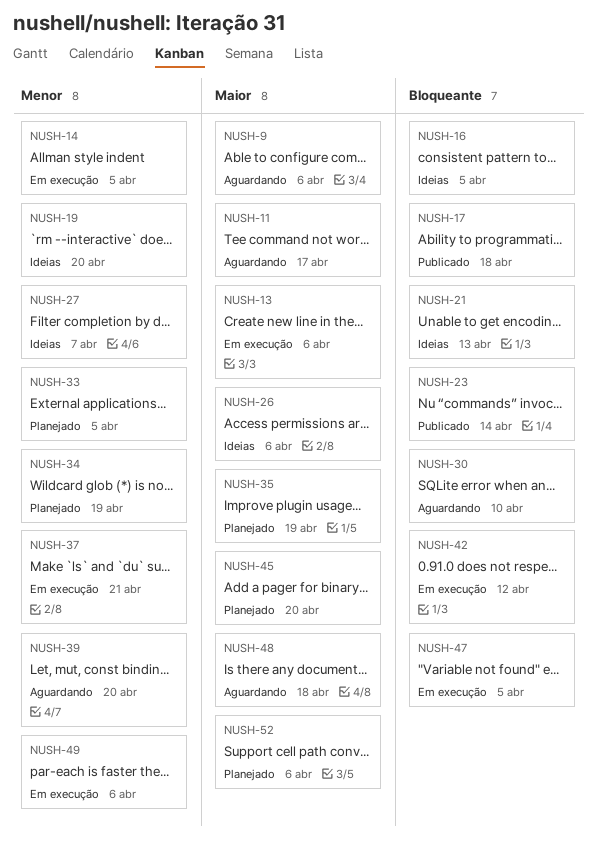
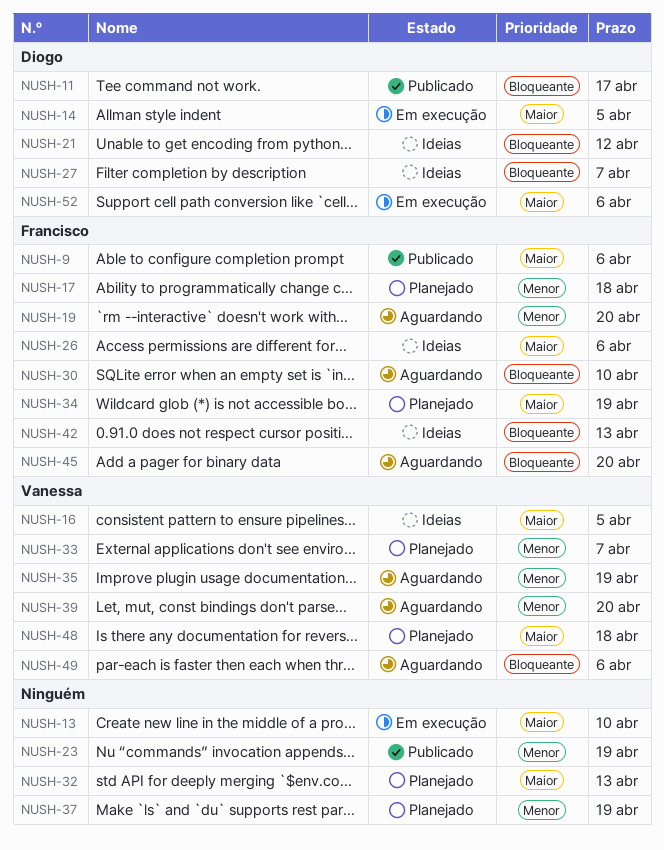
NUSH-9, status: Aguardando -> Publicado
NUSH-11, status: Aguardando -> Publicado
NUSH-11, priority: Maior -> Bloqueante
NUSH-13, due: Apr 6 -> Apr 10
NUSH-14, priority: Menor -> Maior
NUSH-16, priority: Bloqueante -> Maior
NUSH-17, status: Publicado -> Planejado
NUSH-17, priority: Bloqueante -> Menor
NUSH-19, status: Ideias -> Aguardando
NUSH-21, due: Apr 13 -> Apr 12
NUSH-23, priority: Bloqueante -> Menor
NUSH-23, due: Apr 14 -> Apr 19
NUSH-27, priority: Menor -> Bloqueante
NUSH-32: none -> present
NUSH-33, due: Apr 5 -> Apr 7
NUSH-34, priority: Menor -> Maior
NUSH-35, status: Planejado -> Aguardando
NUSH-35, priority: Maior -> Menor
NUSH-37, status: Em execução -> Planejado
NUSH-37, due: Apr 21 -> Apr 19
NUSH-42, status: Em execução -> Ideias
NUSH-42, due: Apr 12 -> Apr 13
NUSH-45, status: Planejado -> Aguardando
NUSH-45, priority: Maior -> Bloqueante
NUSH-47: present -> none
NUSH-48, status: Aguardando -> Planejado
NUSH-49, status: Em execução -> Aguardando
NUSH-49, priority: Menor -> Bloqueante
NUSH-52, status: Planejado -> Em execução

